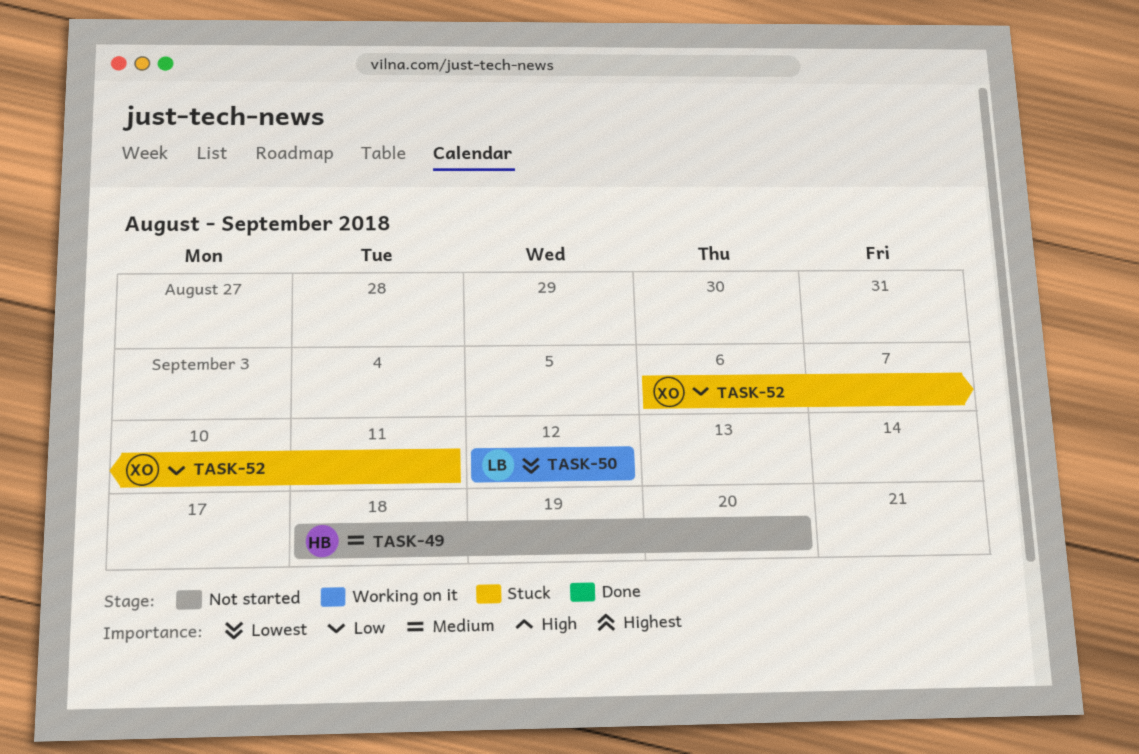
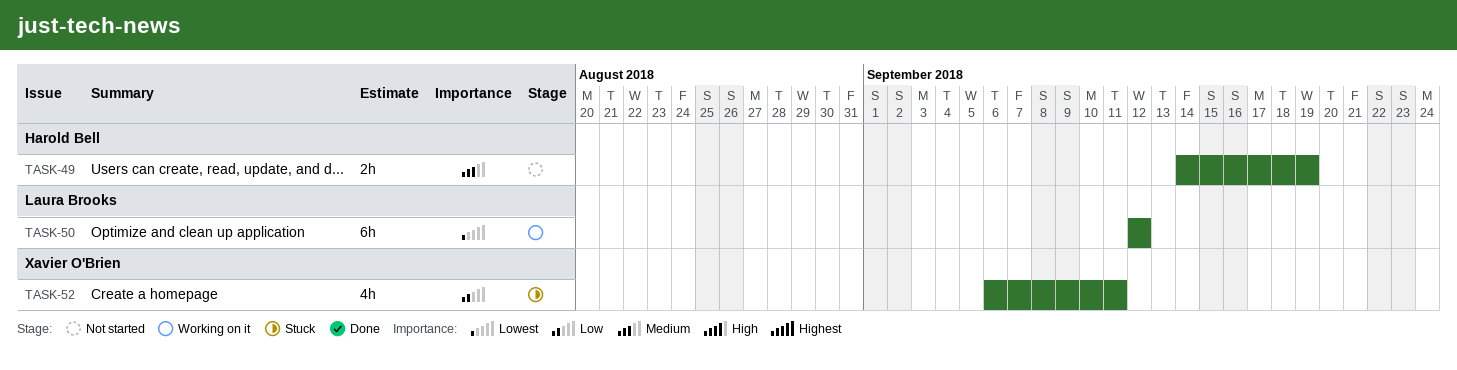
TASK-49, start: Sep 18 -> Sep 14
TASK-49, due: Sep 20 -> Sep 19

